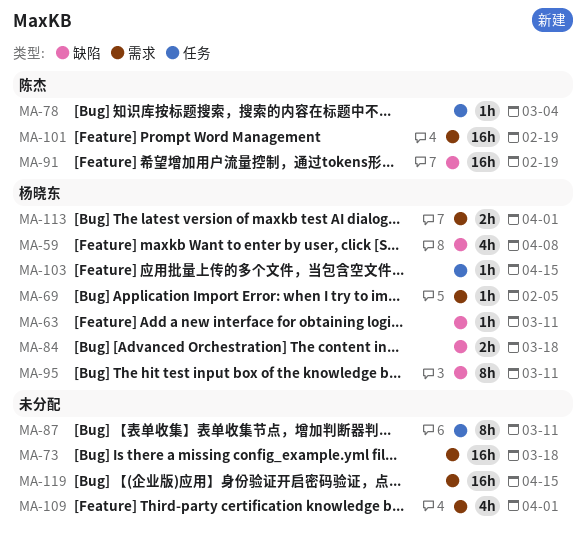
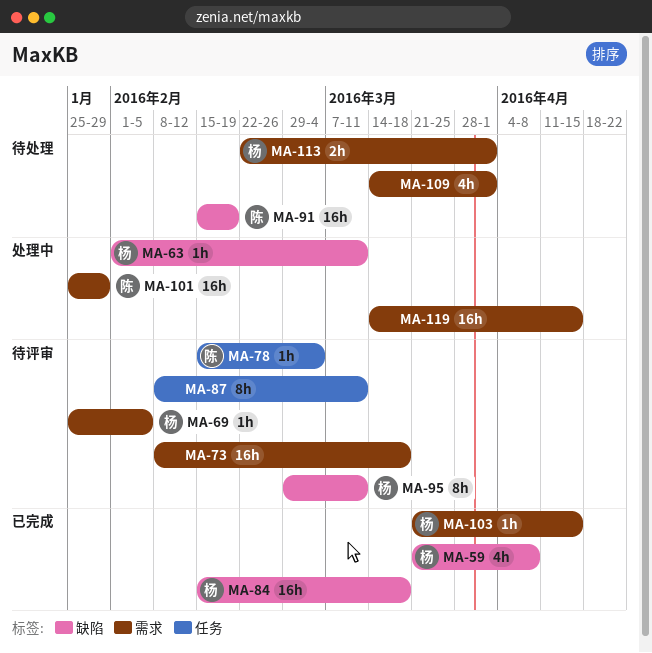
MA-84, estimate: 2h -> 16h
MA-101, due: Feb 19 -> Jan 29
MA-103, label: 任务 -> 需求

